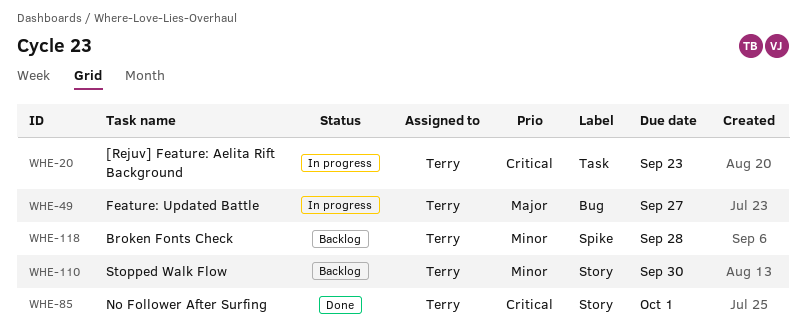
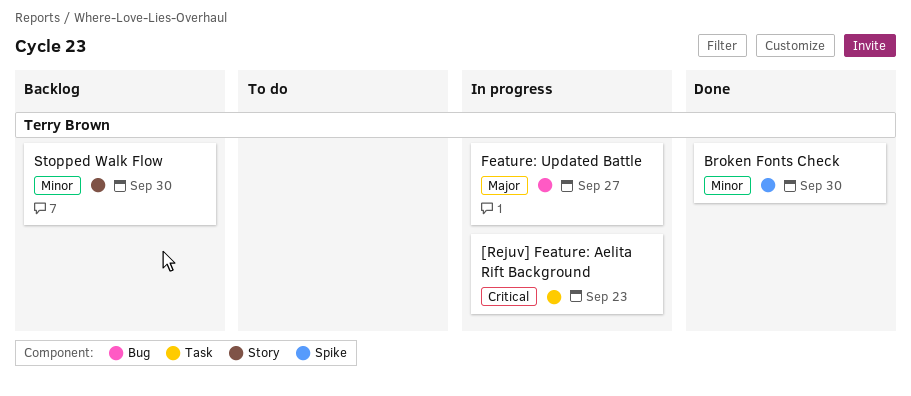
Broken Fonts Check, status: Backlog -> Done
Broken Fonts Check, due: Sep 28 -> Sep 30
No Follower After Surfing: present -> none

